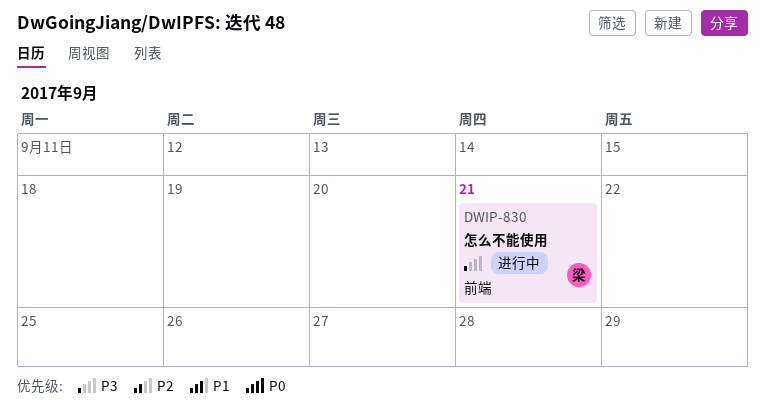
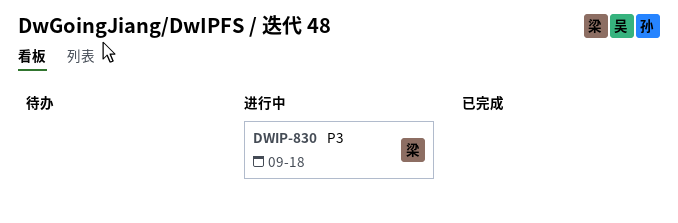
DWIP-830, due: Sep 21 -> Sep 18

